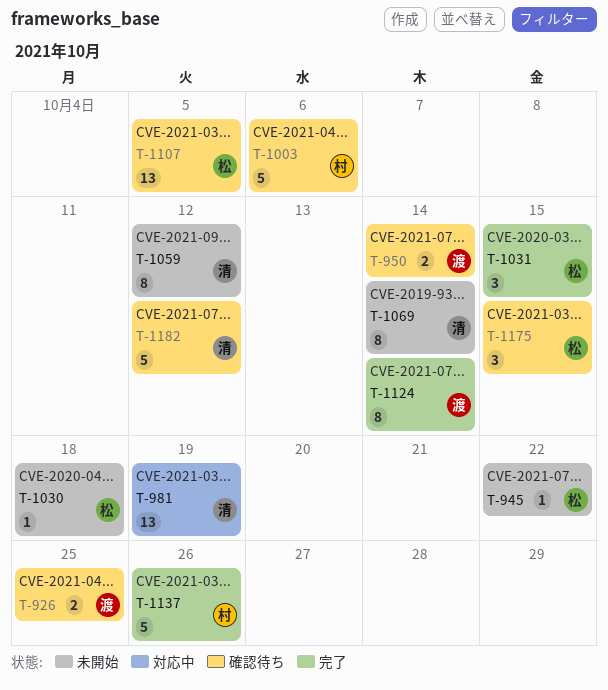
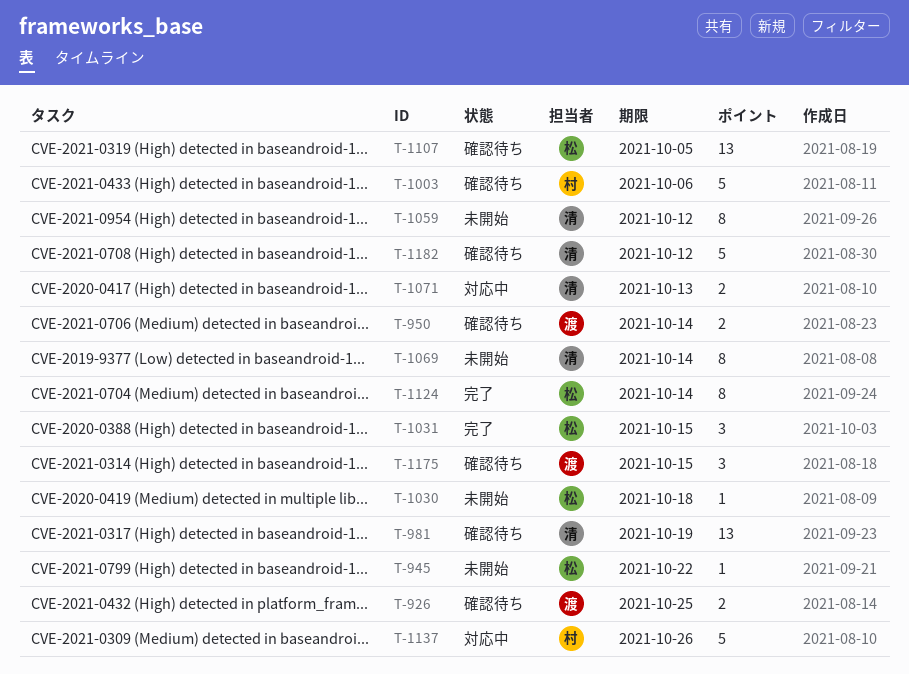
T-981, status: 対応中 -> 確認待ち
T-1071: none -> present
T-1124, owner: 渡 -> 松
T-1137, status: 完了 -> 対応中
T-1175, owner: 松 -> 渡

